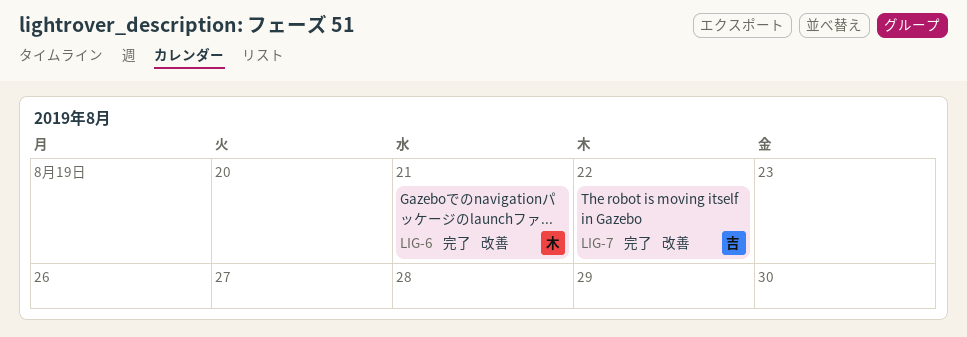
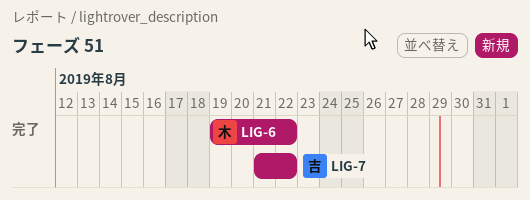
LIG-6, due: Aug 21 -> Aug 22

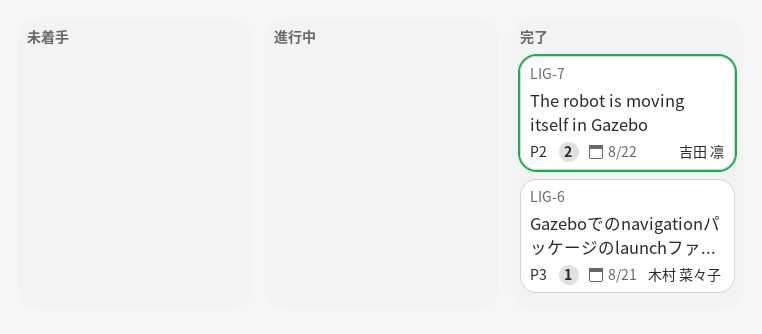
LIG-6, due: Aug 22 -> Aug 21

